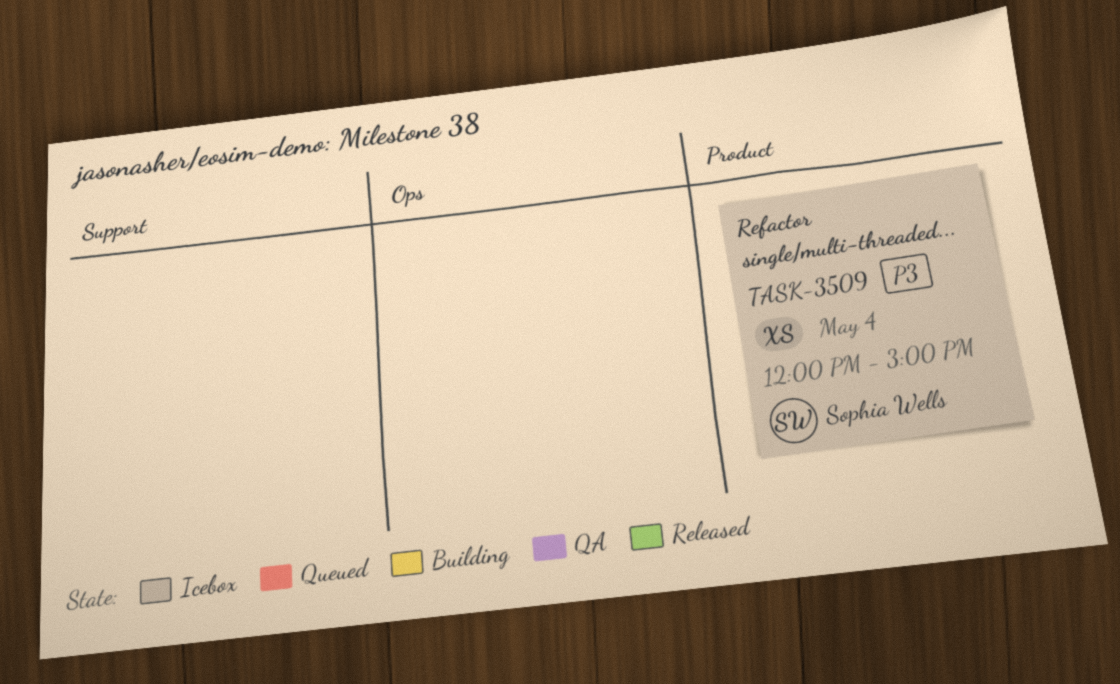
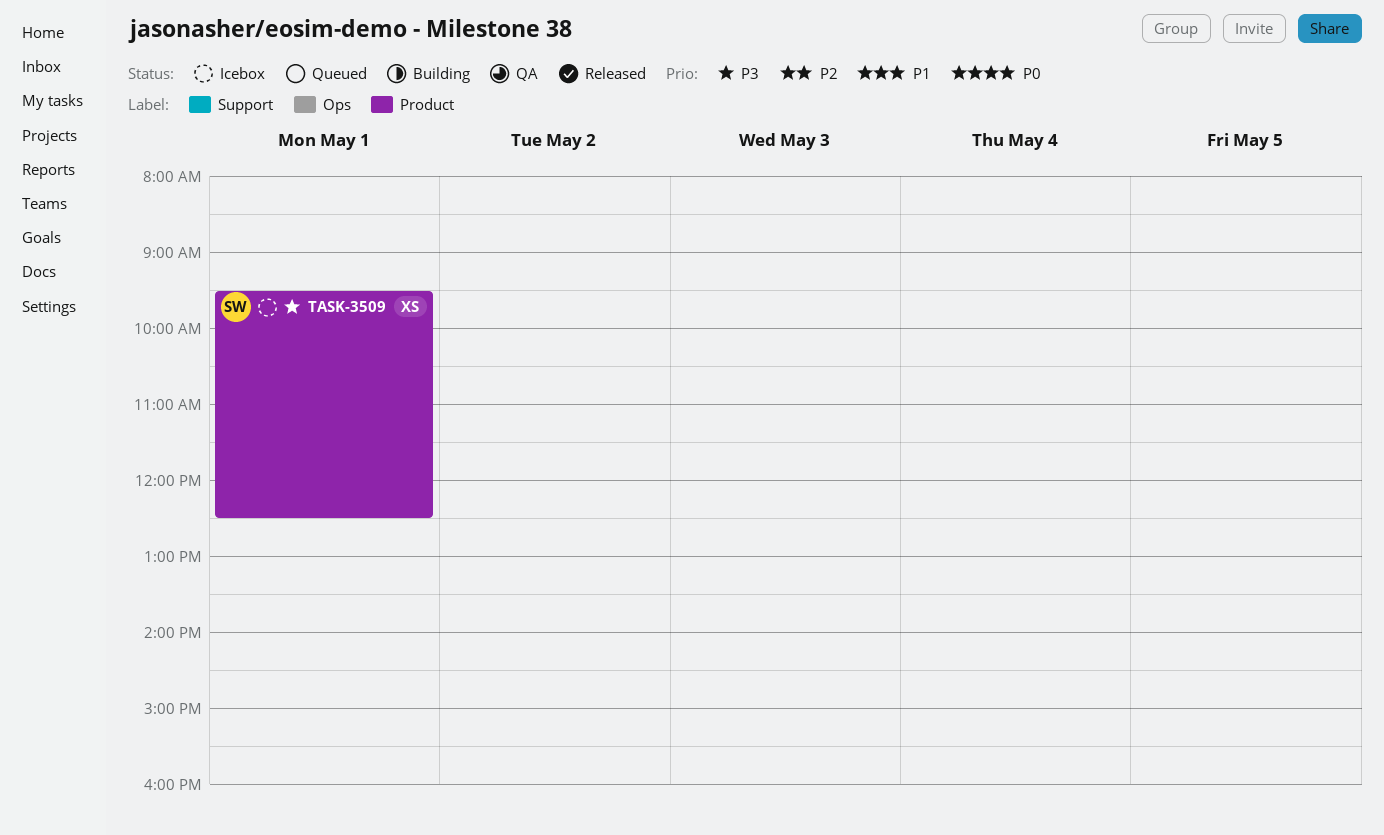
TASK-3509, day: May 4 -> May 1
TASK-3509, begins: 12:00 -> 09:30
TASK-3509, ends: 15:00 -> 12:30

